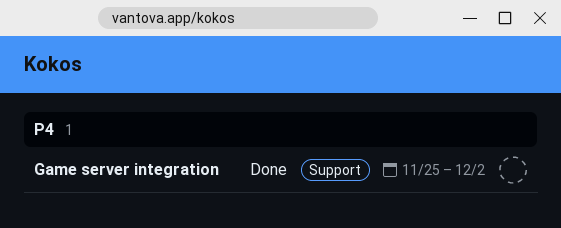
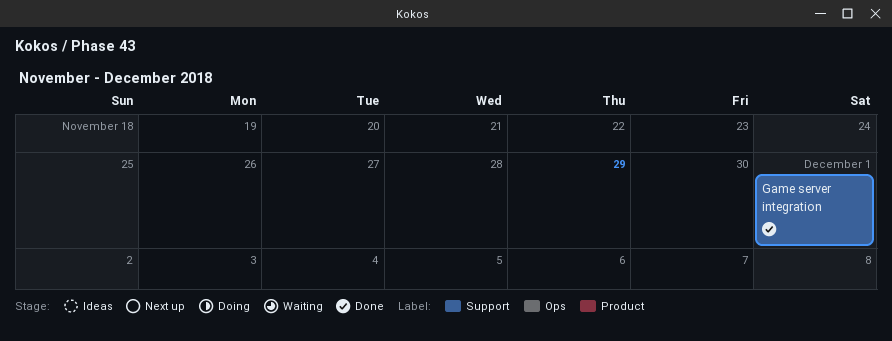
Game server integration, due: Dec 2 -> Dec 1

